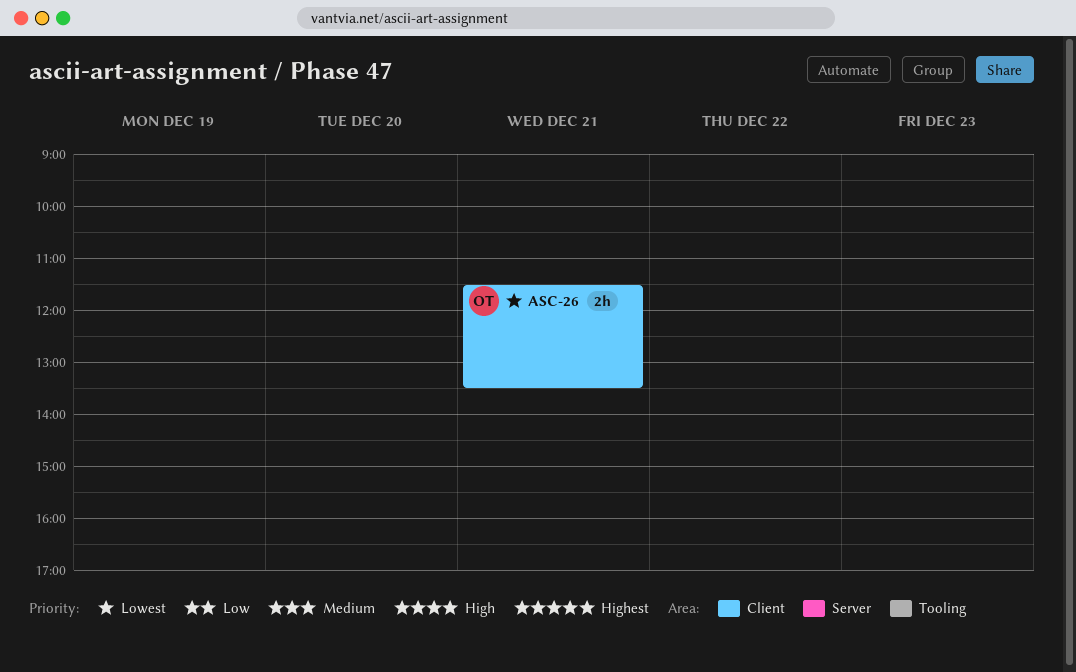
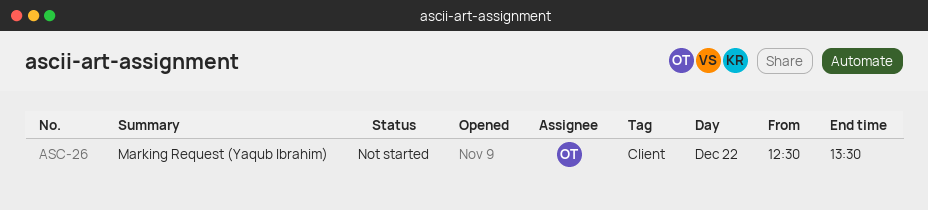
ASC-26, day: Dec 21 -> Dec 22
ASC-26, begins: 11:30 -> 12:30

